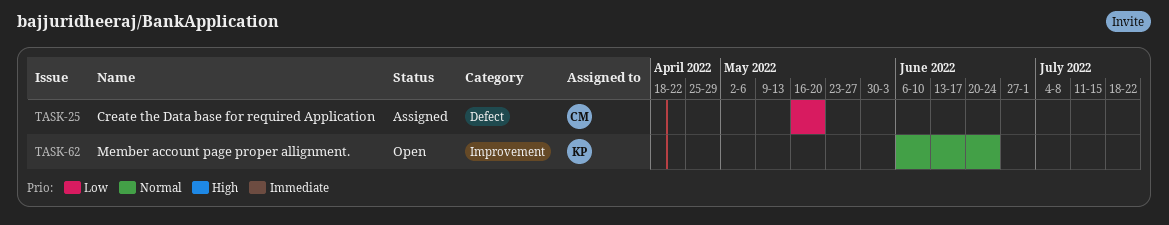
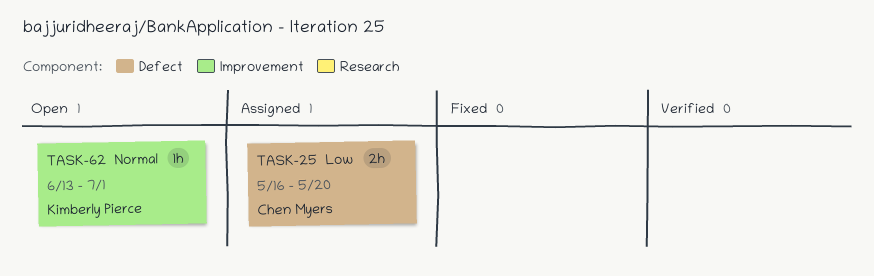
TASK-62, start: Jun 6 -> Jun 13
TASK-62, due: Jun 24 -> Jul 1

